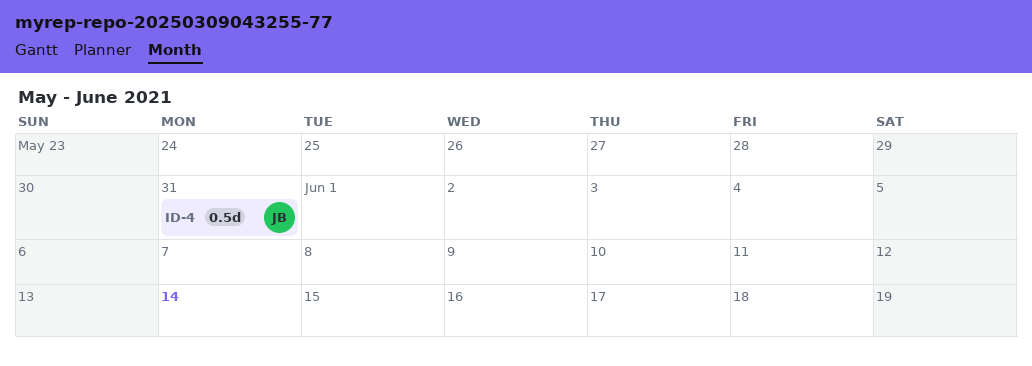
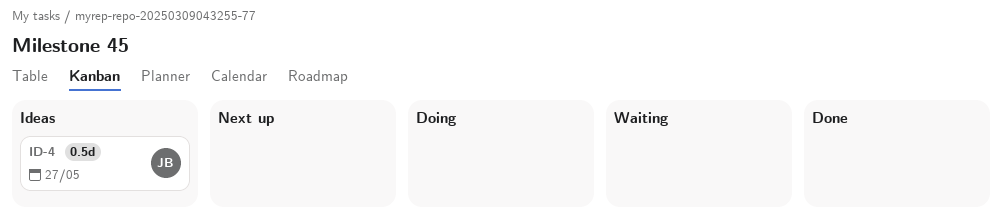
ID-4, due: May 31 -> May 27

